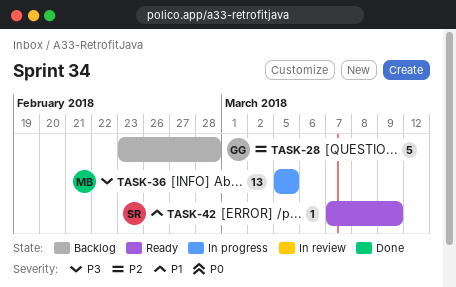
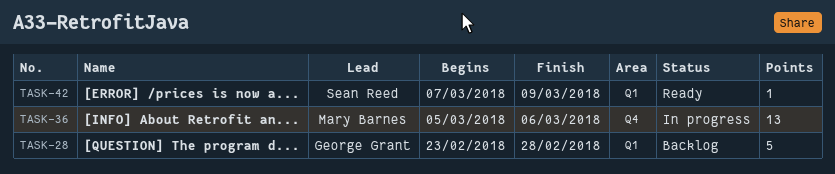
TASK-36, due: Mar 5 -> Mar 6

